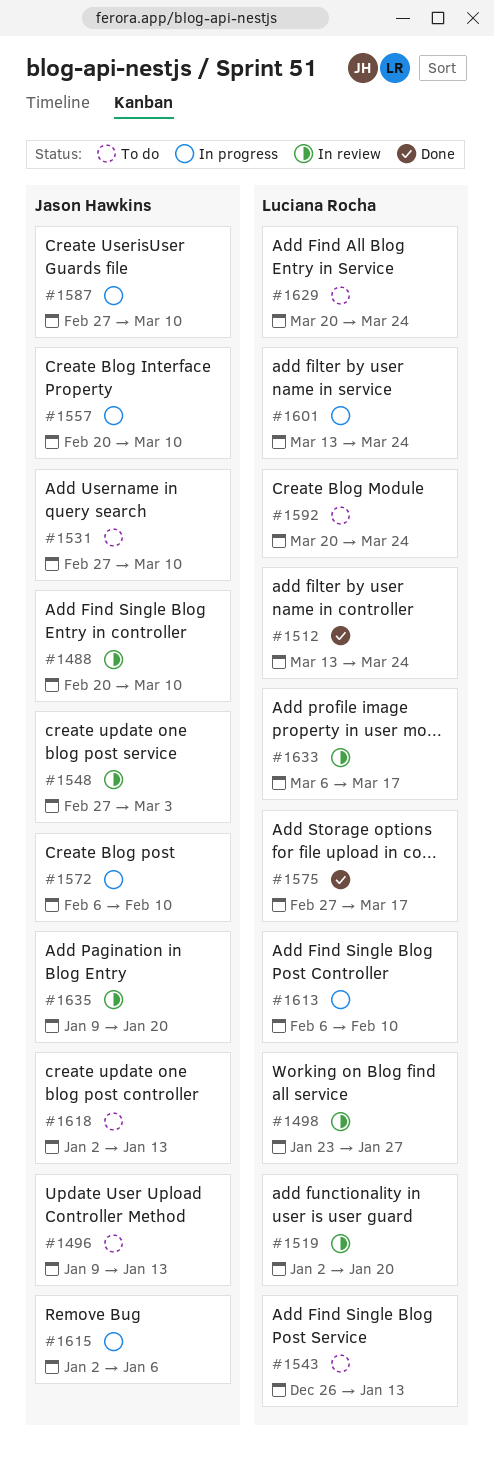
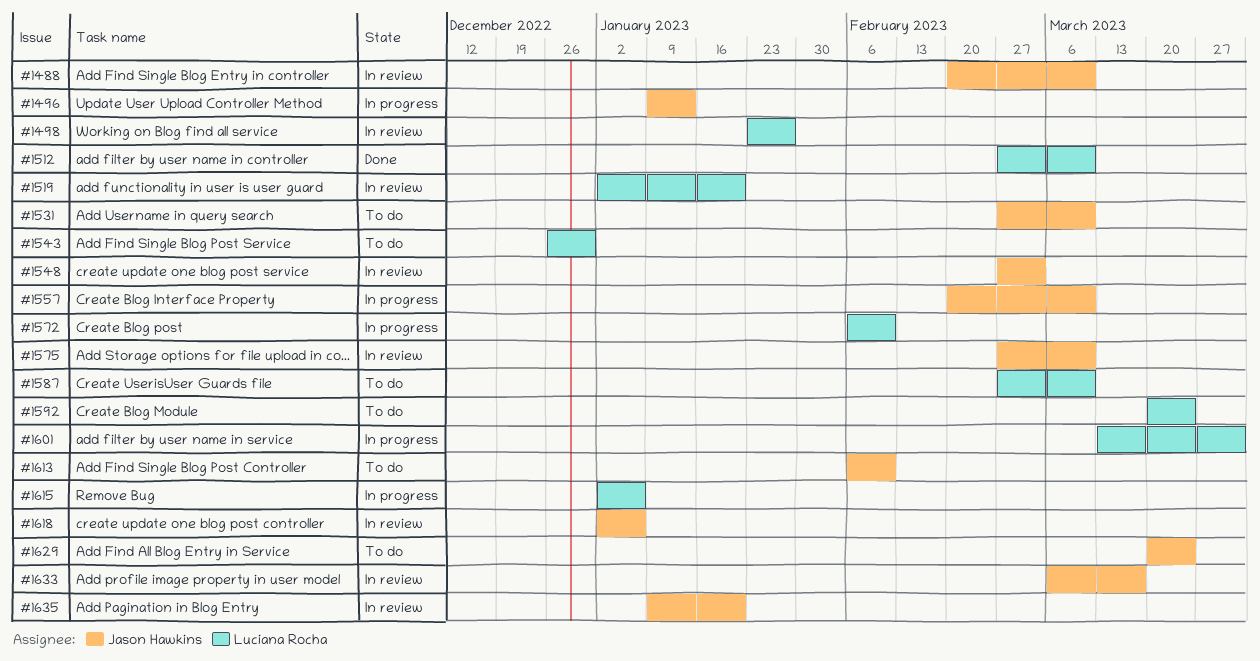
#1496, status: To do -> In progress
#1512, start: Mar 13 -> Feb 27
#1512, due: Mar 24 -> Mar 10
#1543, due: Jan 13 -> Dec 30
#1572, owner: Jason Hawkins -> Luciana Rocha
#1575, status: Done -> In review
#1575, owner: Luciana Rocha -> Jason Hawkins
#1575, due: Mar 17 -> Mar 10
#1587, status: In progress -> To do
#1587, owner: Jason Hawkins -> Luciana Rocha
#1601, due: Mar 24 -> Mar 31
#1613, status: In progress -> To do
#1613, owner: Luciana Rocha -> Jason Hawkins
#1615, owner: Jason Hawkins -> Luciana Rocha
#1618, status: To do -> In review
#1618, due: Jan 13 -> Jan 6
#1629, owner: Luciana Rocha -> Jason Hawkins
#1633, owner: Luciana Rocha -> Jason Hawkins

